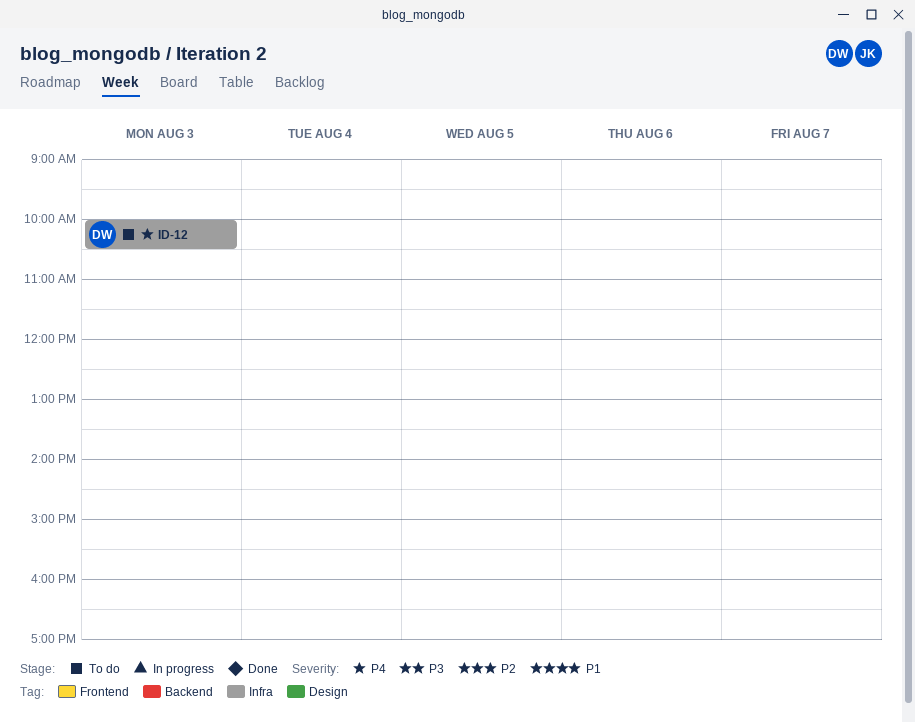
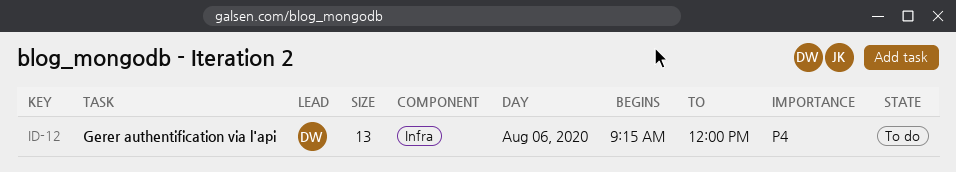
ID-12, day: Aug 3 -> Aug 6
ID-12, begins: 10:00 -> 09:15
ID-12, ends: 10:30 -> 12:00

